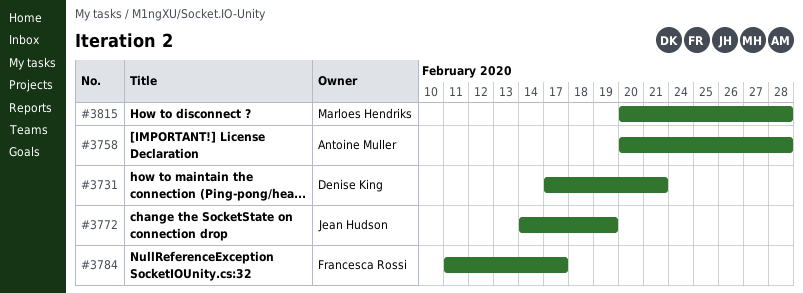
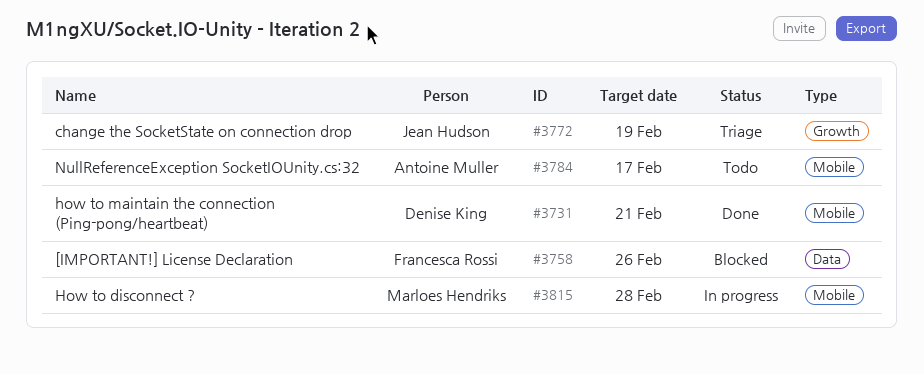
#3758, owner: Antoine Muller -> Francesca Rossi
#3758, due: Feb 28 -> Feb 26
#3784, owner: Francesca Rossi -> Antoine Muller

